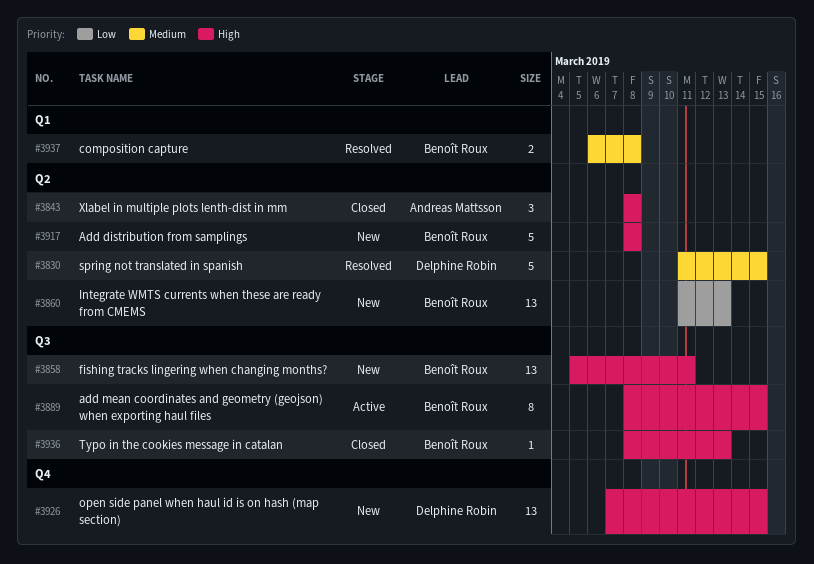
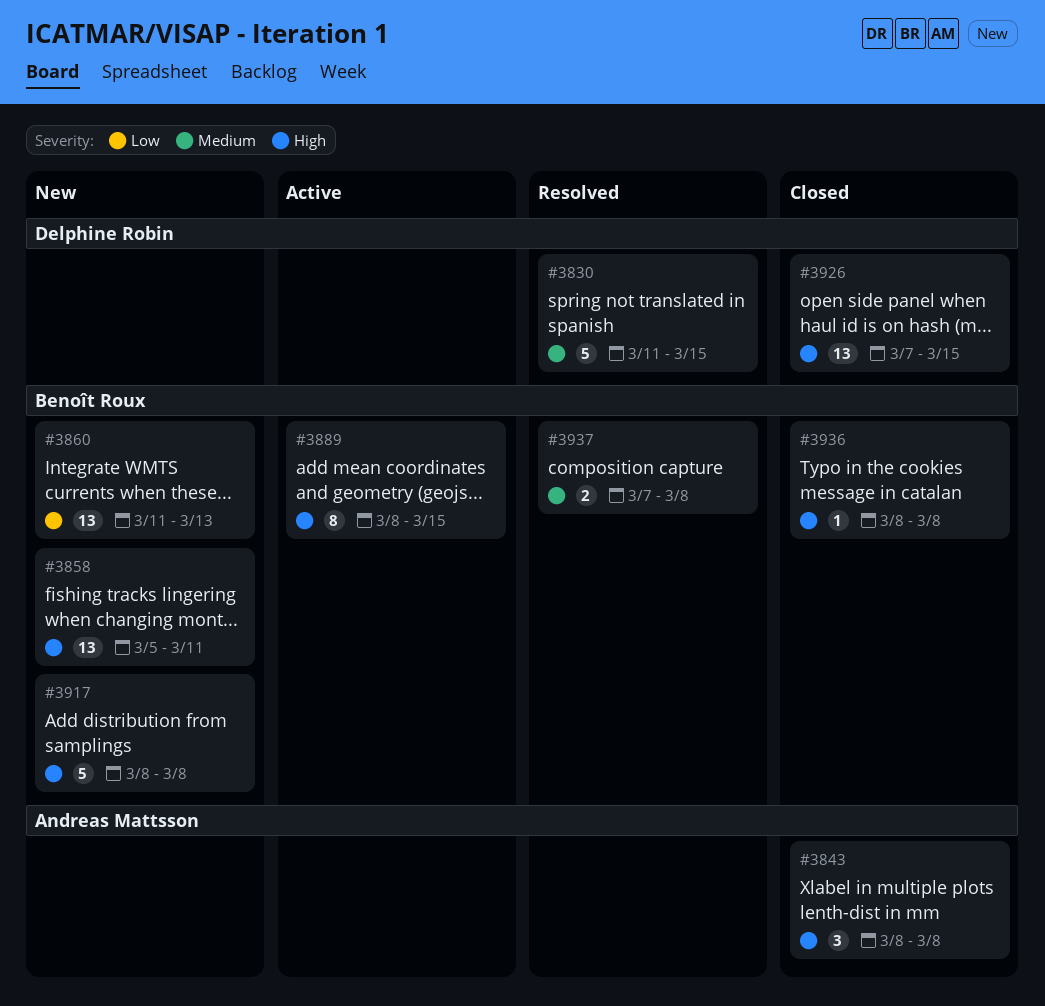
#3926, status: New -> Closed
#3936, due: Mar 13 -> Mar 8
#3937, start: Mar 6 -> Mar 7

